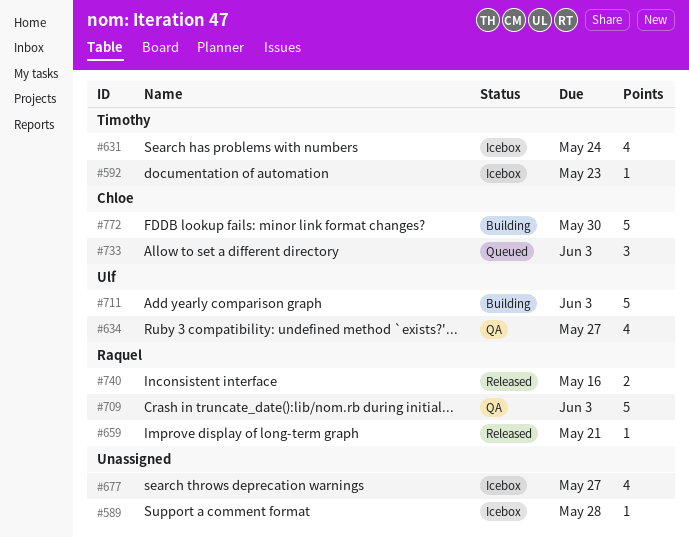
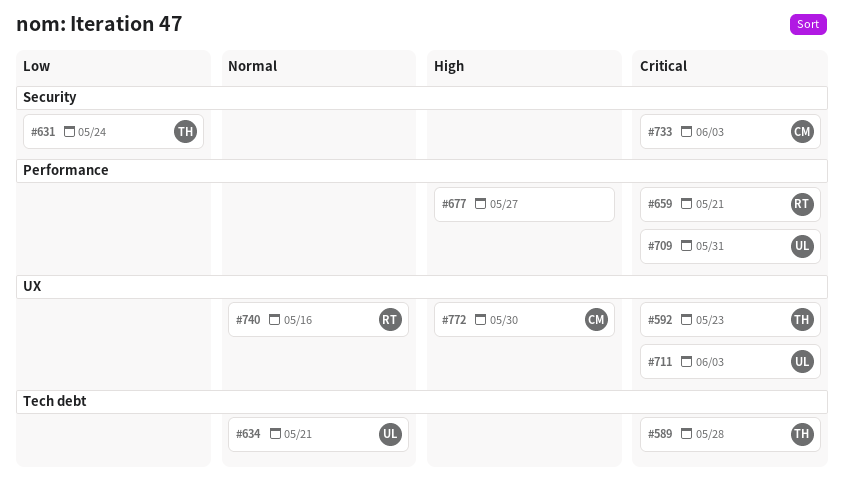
#589, owner: none -> Timothy
#634, due: May 27 -> May 21
#709, owner: Raquel -> Ulf
#709, due: Jun 3 -> May 31

